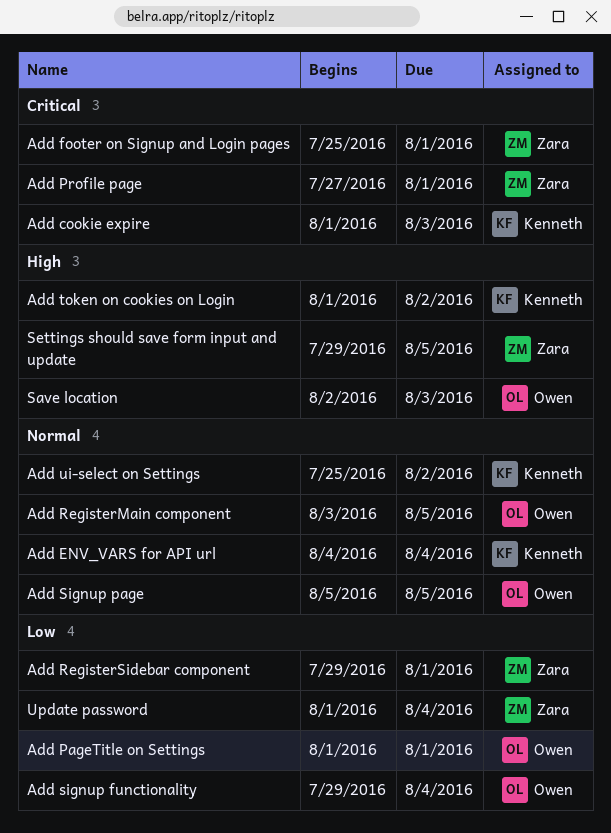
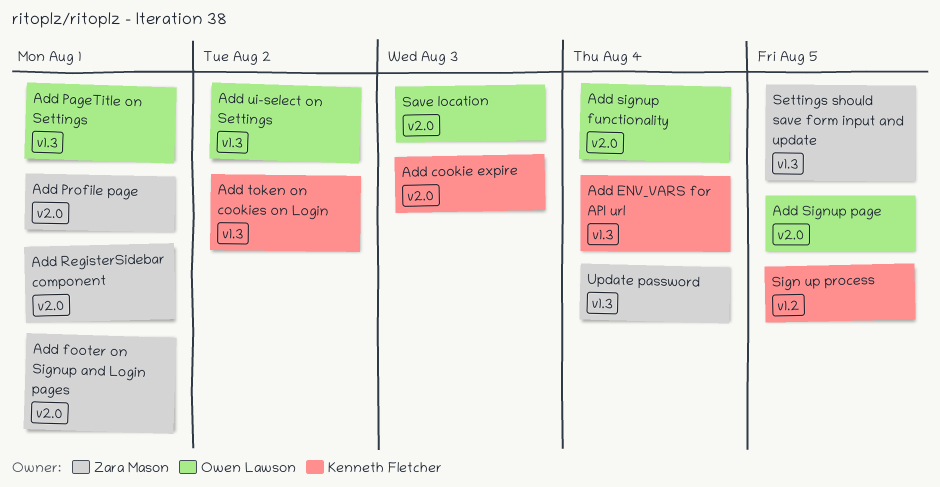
Add RegisterMain component: present -> none
Add ui-select on Settings, owner: Kenneth Fletcher -> Owen Lawson
Sign up process: none -> present

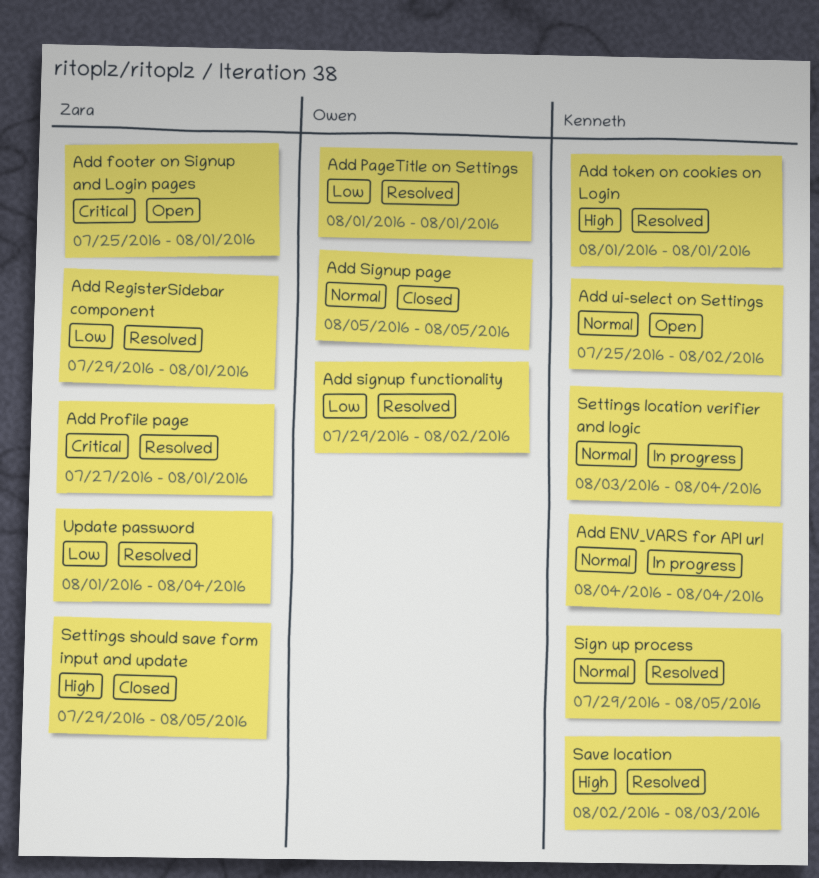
Add cookie expire: present -> none
Add signup functionality, due: Aug 4 -> Aug 2
Add token on cookies on Login, due: Aug 2 -> Aug 1
Add ui-select on Settings, owner: Owen Lawson -> Kenneth Fletcher
Save location, owner: Owen Lawson -> Kenneth Fletcher
Settings location verifier and logic: none -> present

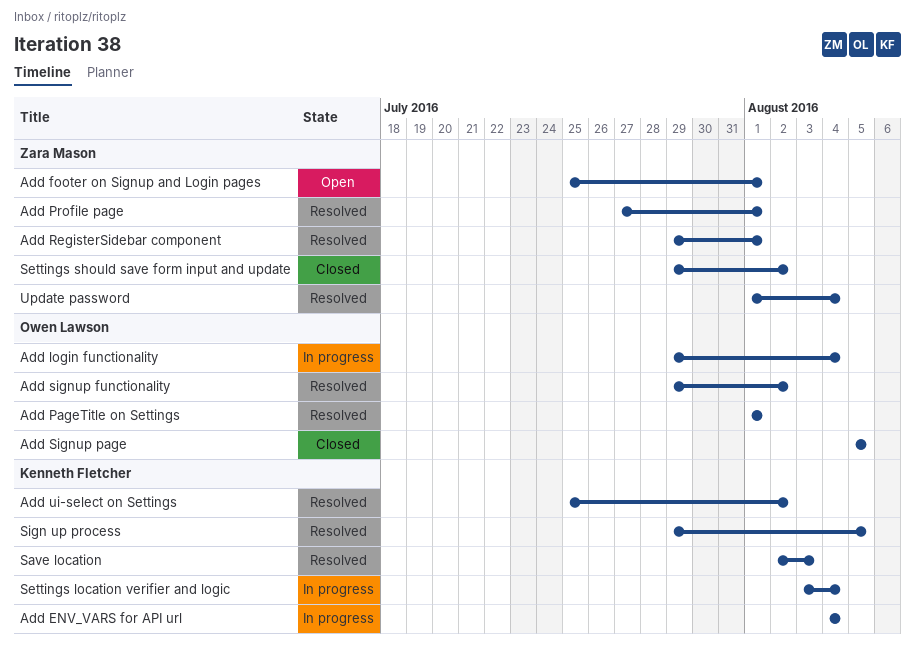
Add login functionality: none -> present
Add token on cookies on Login: present -> none
Add ui-select on Settings, status: Open -> Resolved
Settings should save form input and update, due: Aug 5 -> Aug 2

